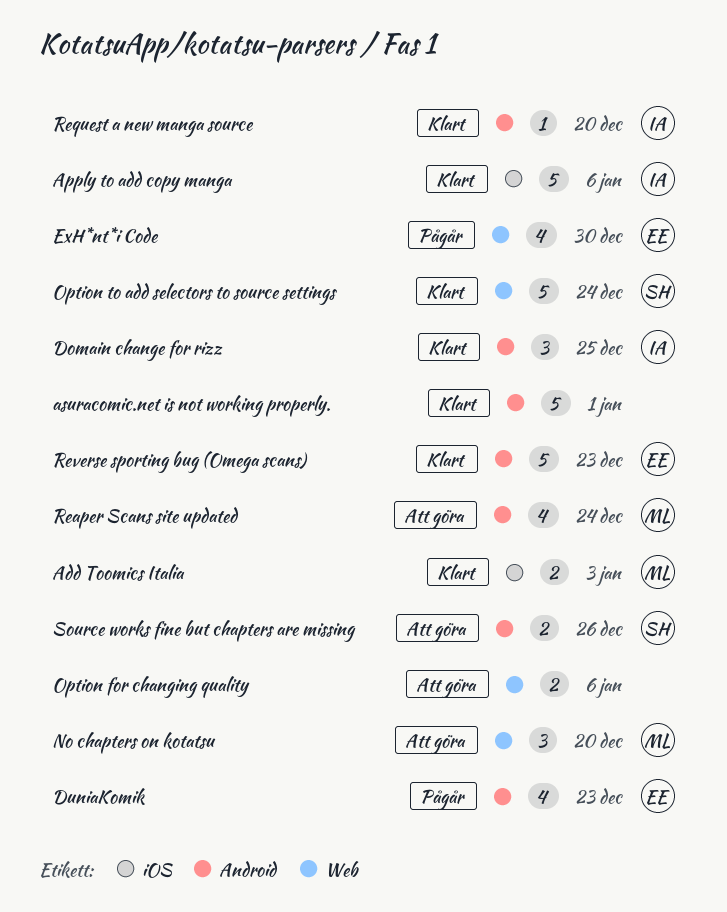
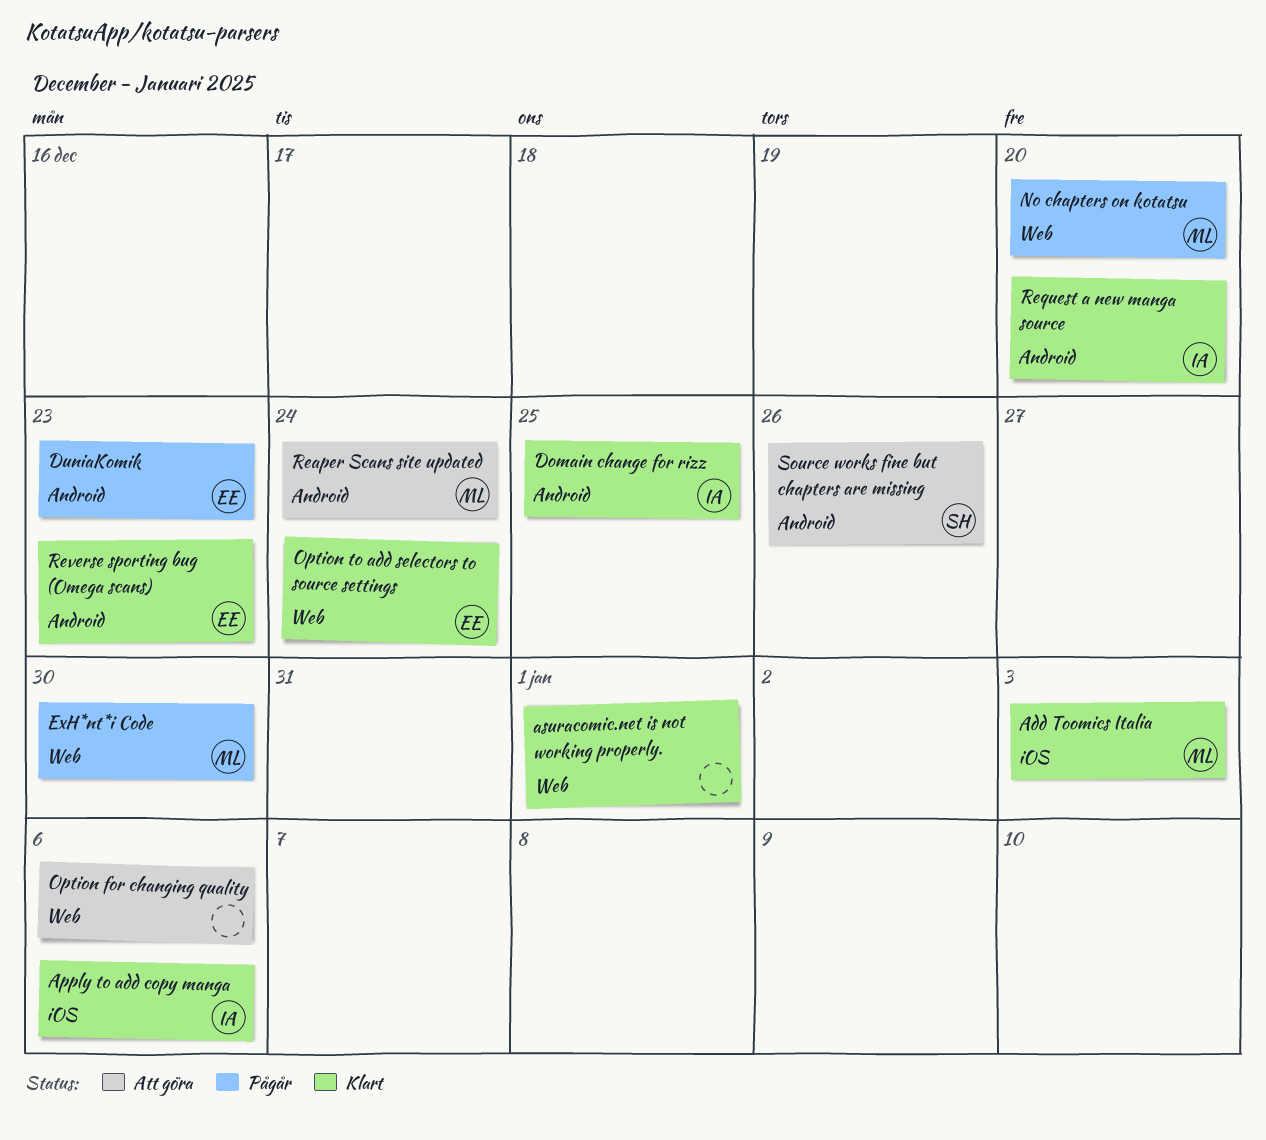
asuracomic.net is not working properly., label: Android -> Web
ExH*nt*i Code, owner: EE -> ML
No chapters on kotatsu, status: Att göra -> Pågår
Option to add selectors to source settings, owner: SH -> EE

